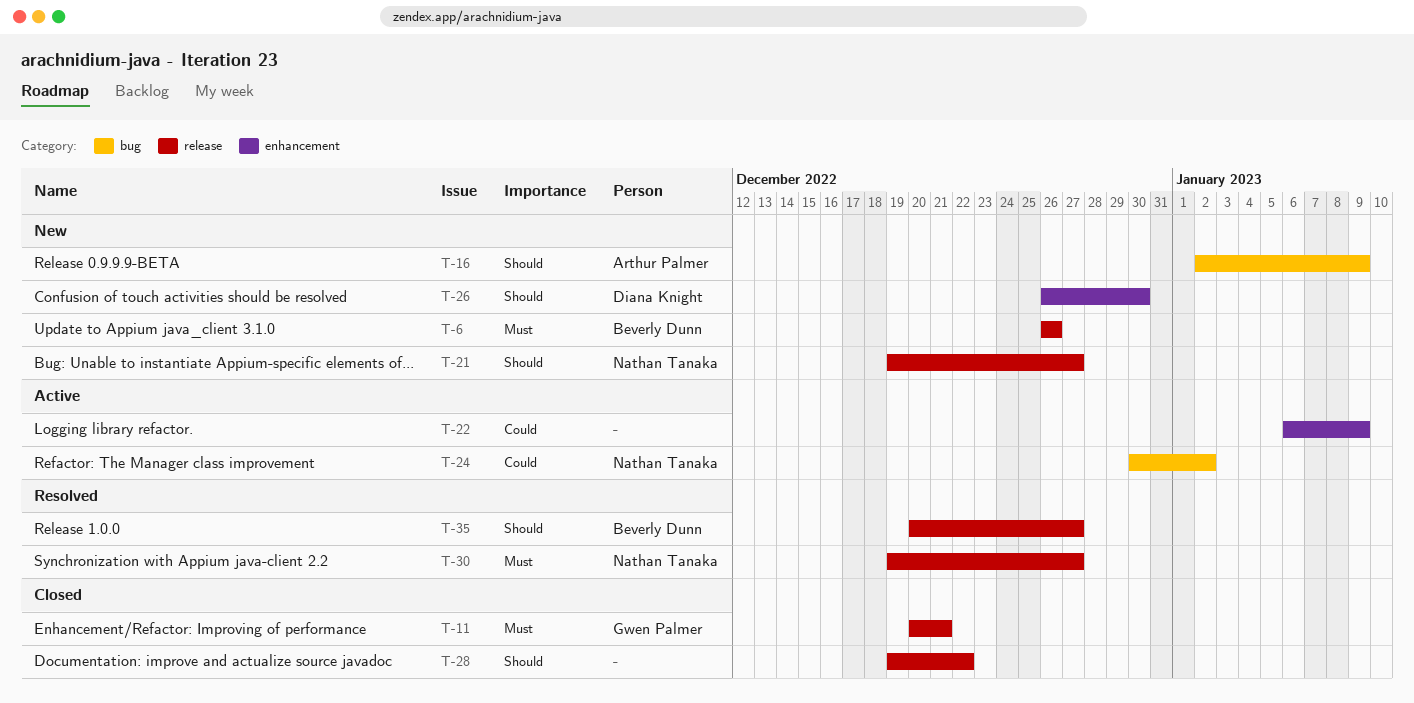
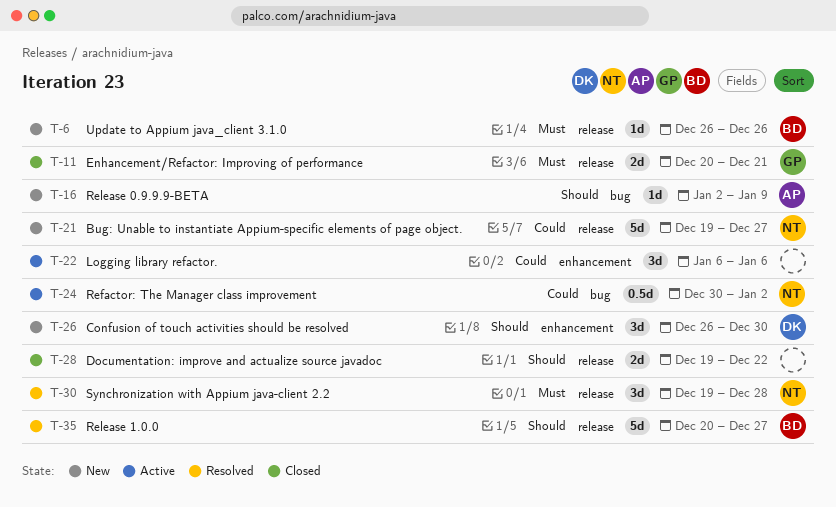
T-21, priority: Should -> Could
T-22, due: Jan 9 -> Jan 6
T-30, due: Dec 27 -> Dec 28

